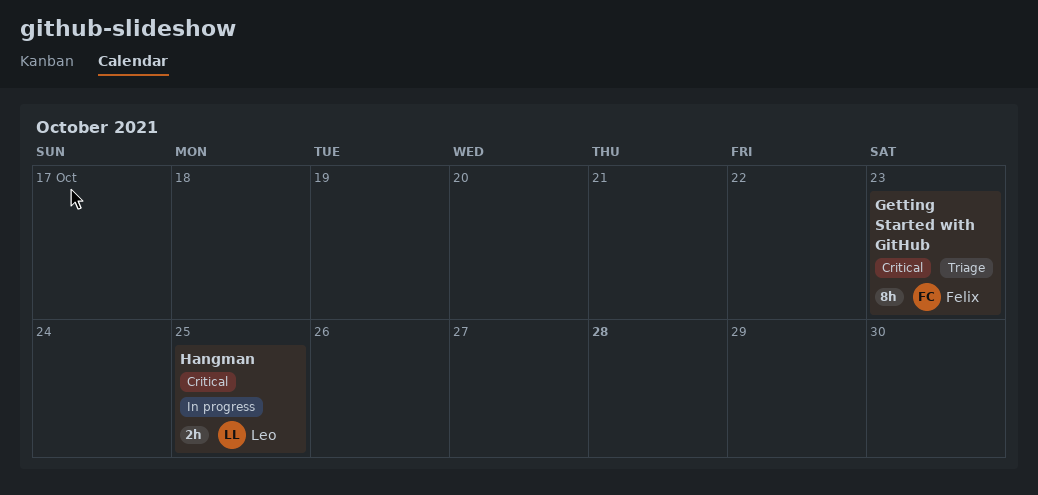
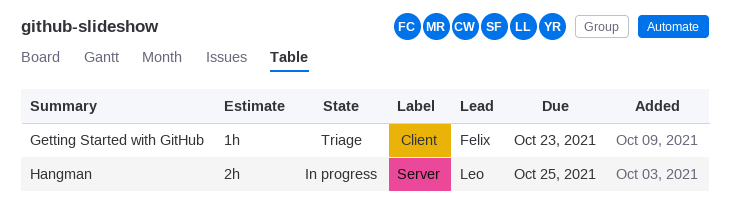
Getting Started with GitHub, estimate: 8h -> 1h

